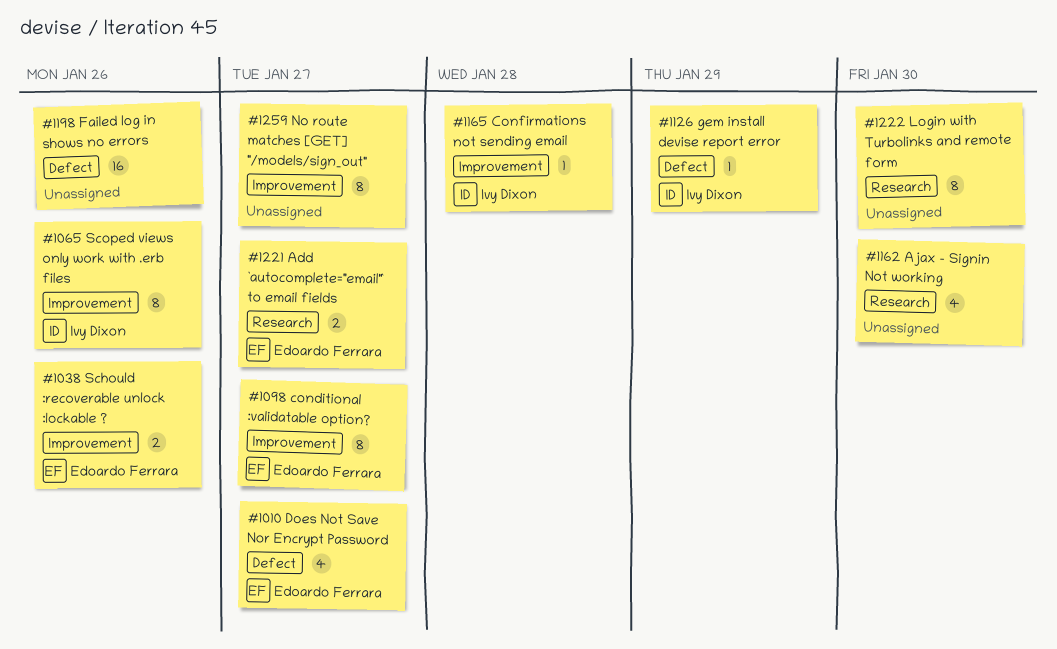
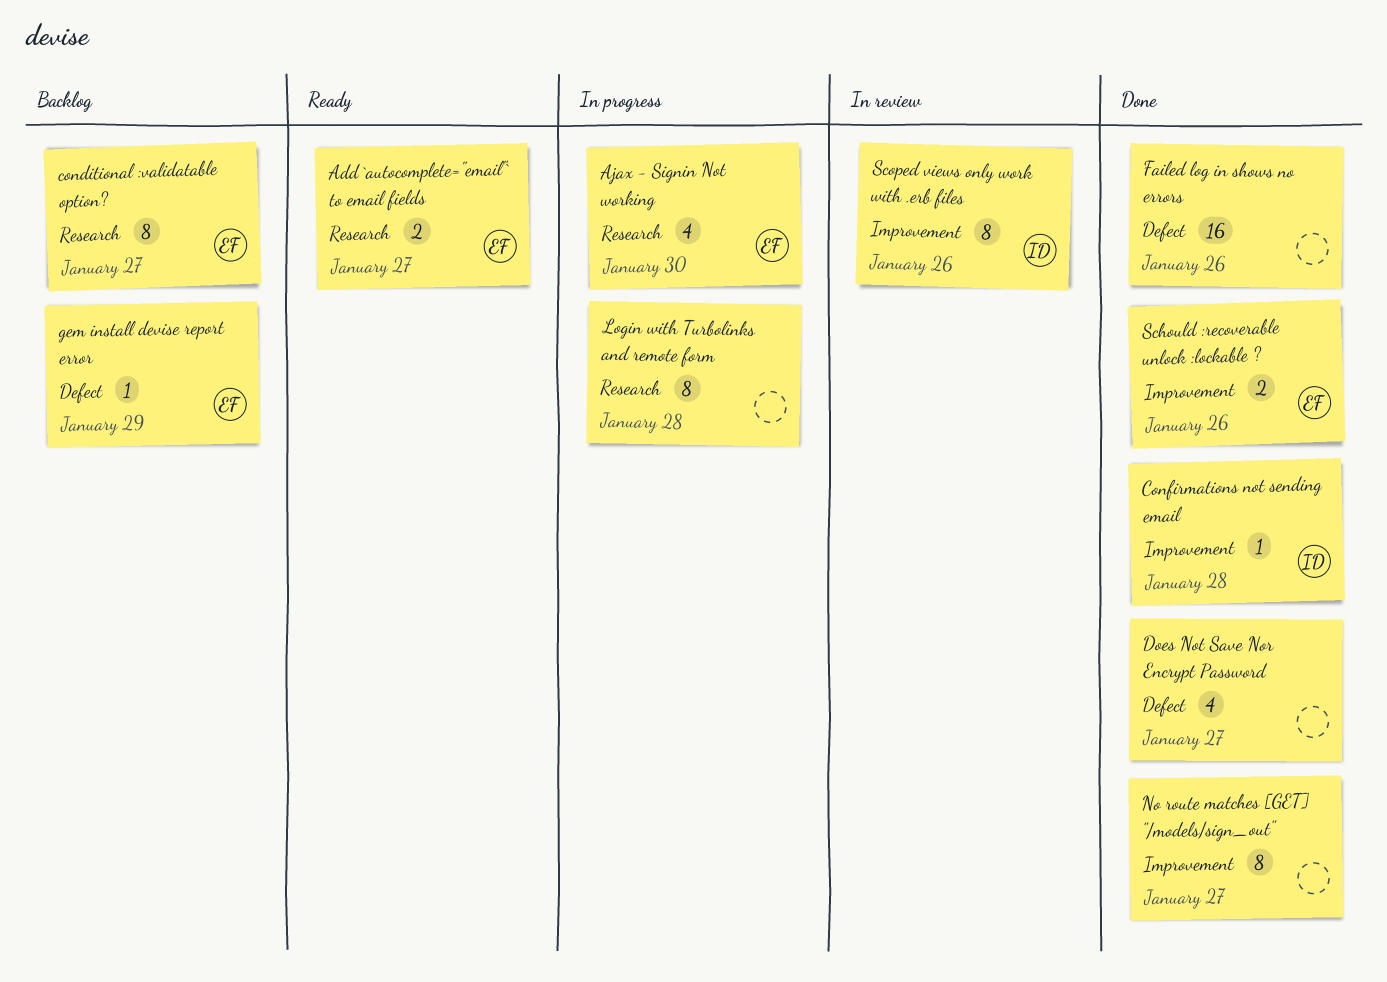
Ajax - Signin Not working, owner: none -> Edoardo Ferrara
conditional :validatable option?, label: Improvement -> Research
Does Not Save Nor Encrypt Password, owner: Edoardo Ferrara -> none
gem install devise report error, owner: Ivy Dixon -> Edoardo Ferrara
Login with Turbolinks and remote form, due: Jan 30 -> Jan 28

